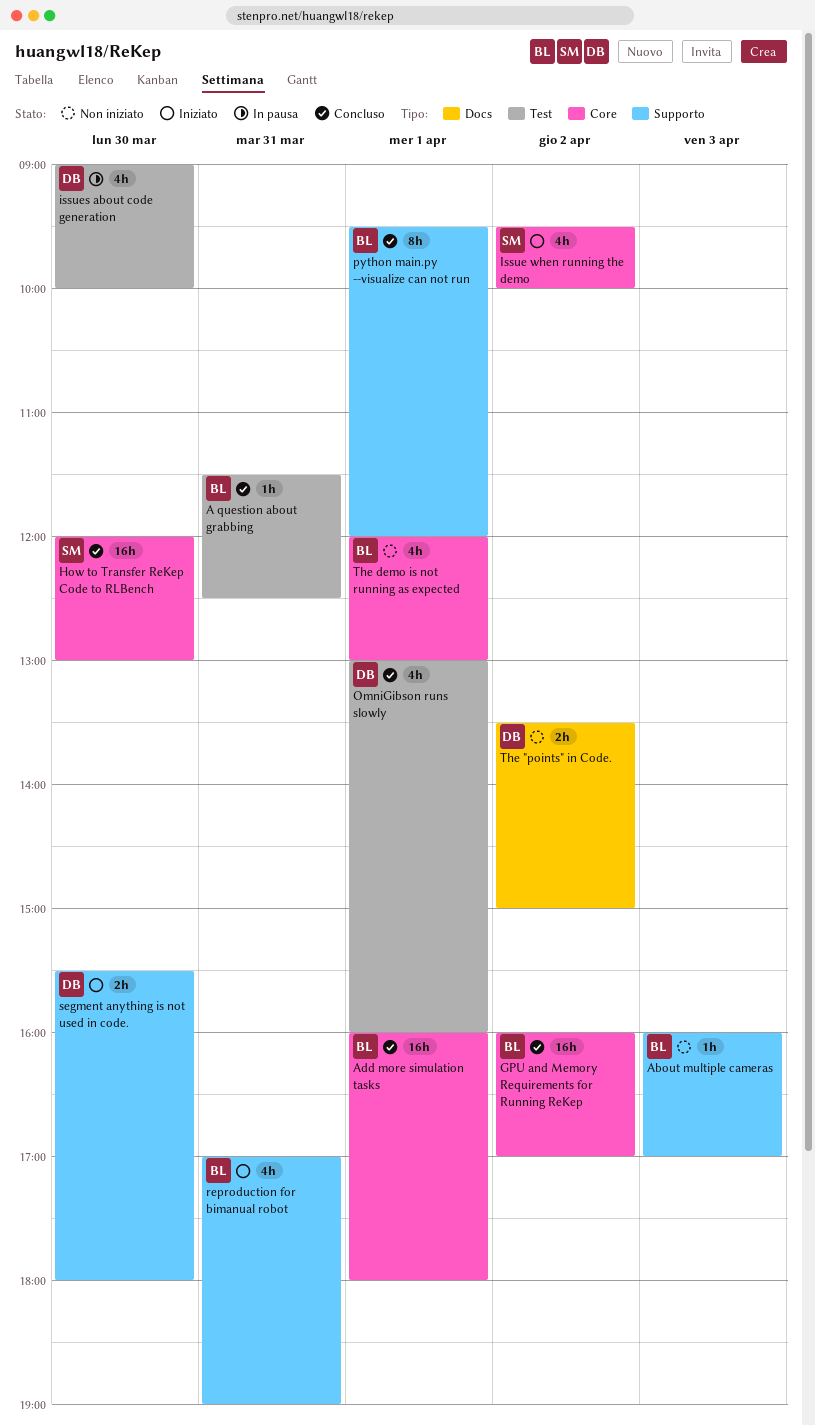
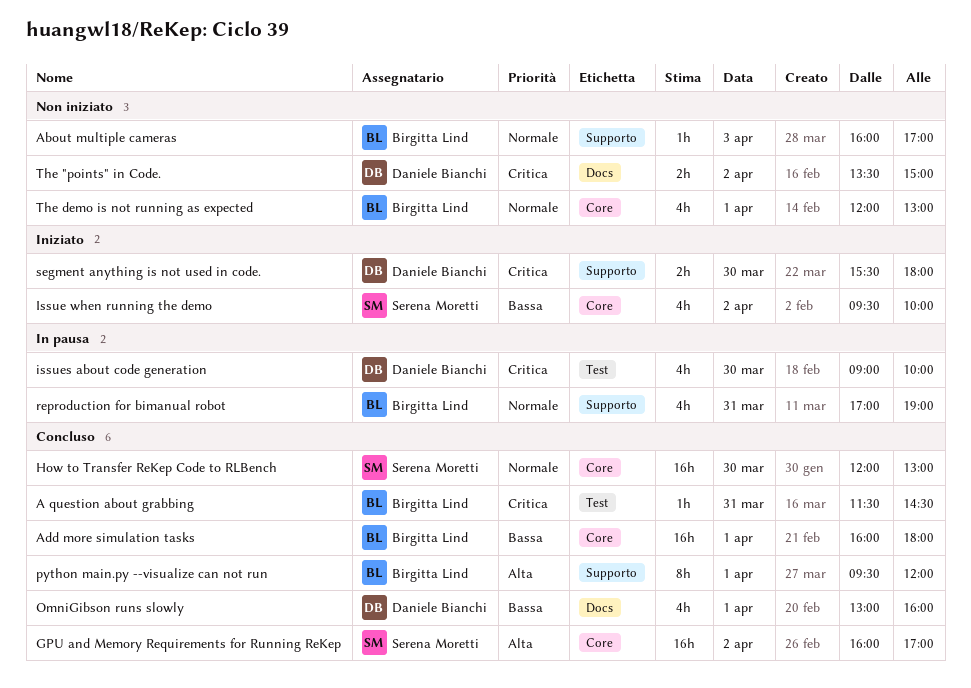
A question about grabbing, ends: 12:30 -> 14:30
GPU and Memory Requirements for Running ReKep, owner: Birgitta Lind -> Serena Moretti
OmniGibson runs slowly, label: Test -> Docs
reproduction for bimanual robot, status: Iniziato -> In pausa

